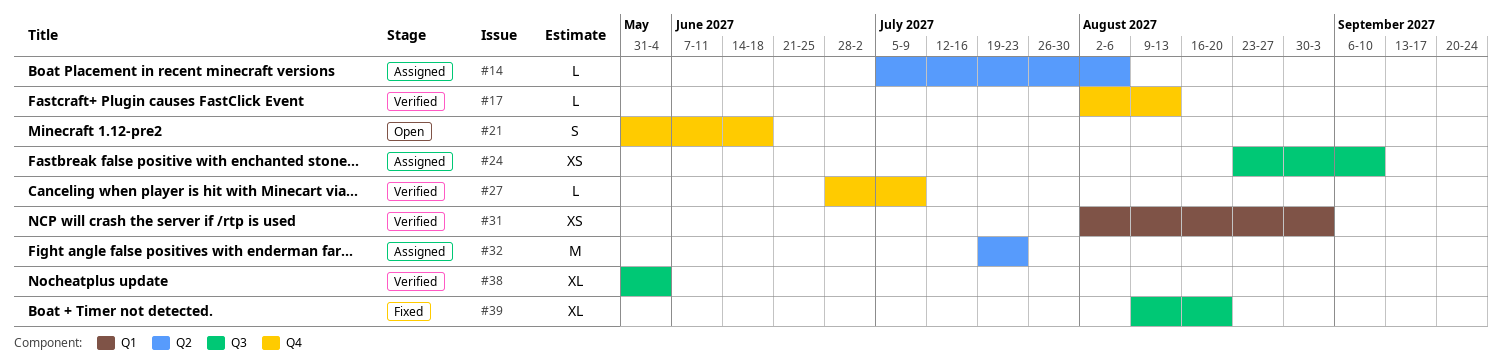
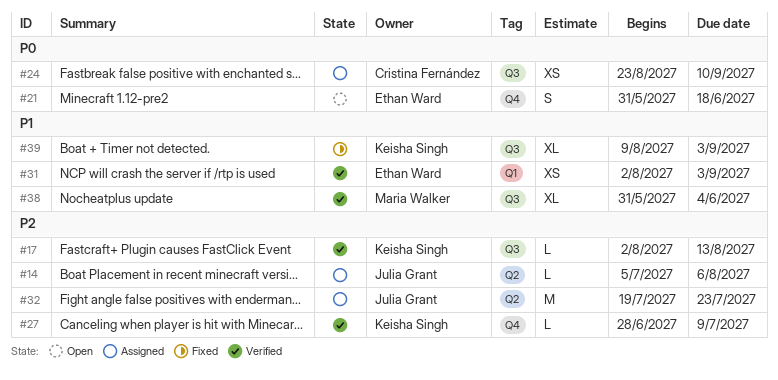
#17, label: Q4 -> Q3
#39, due: Aug 20 -> Sep 3

